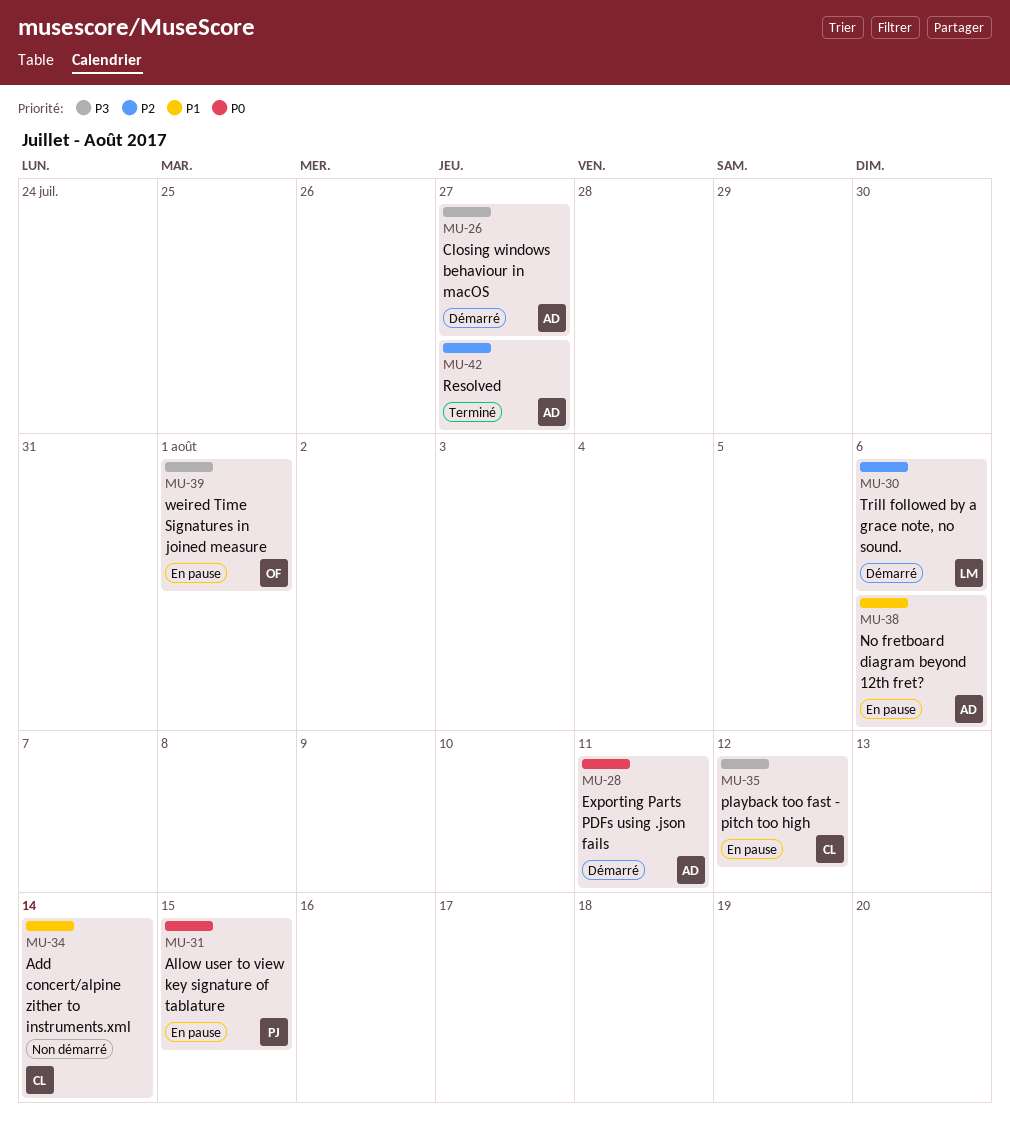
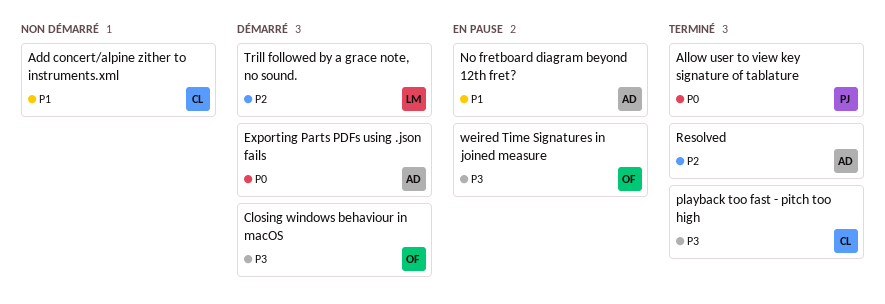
Allow user to view key signature of tablature, status: En pause -> Terminé
Closing windows behaviour in macOS, owner: AD -> OF
playback too fast - pitch too high, status: En pause -> Terminé

